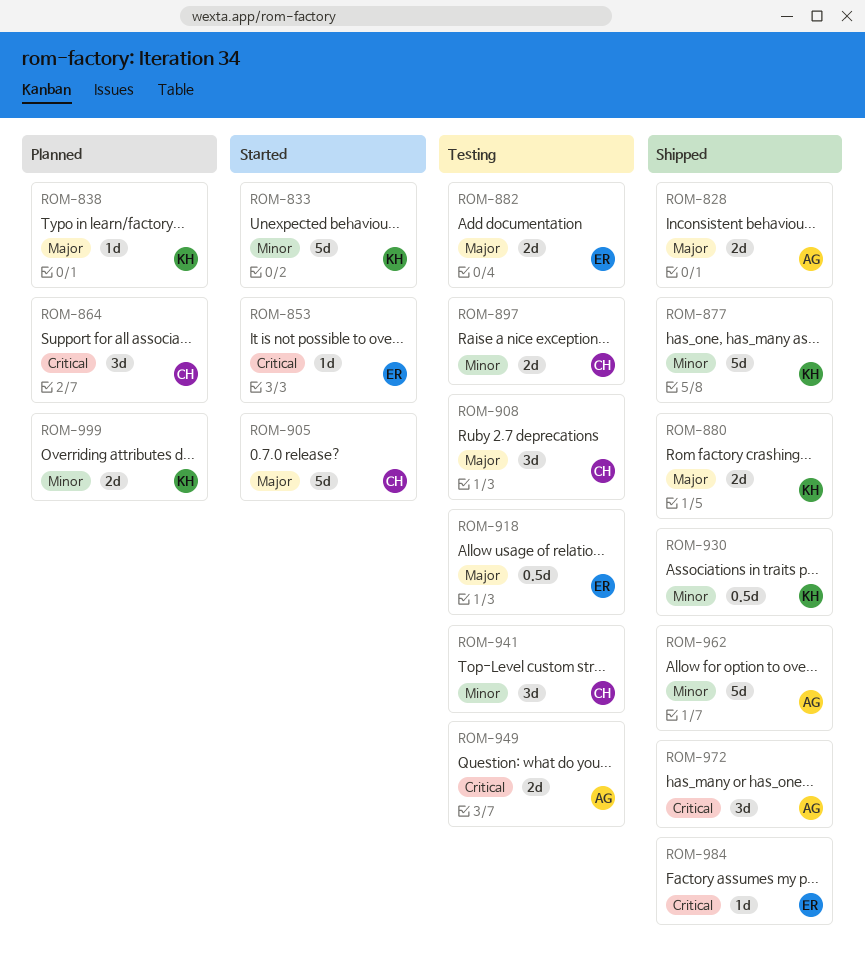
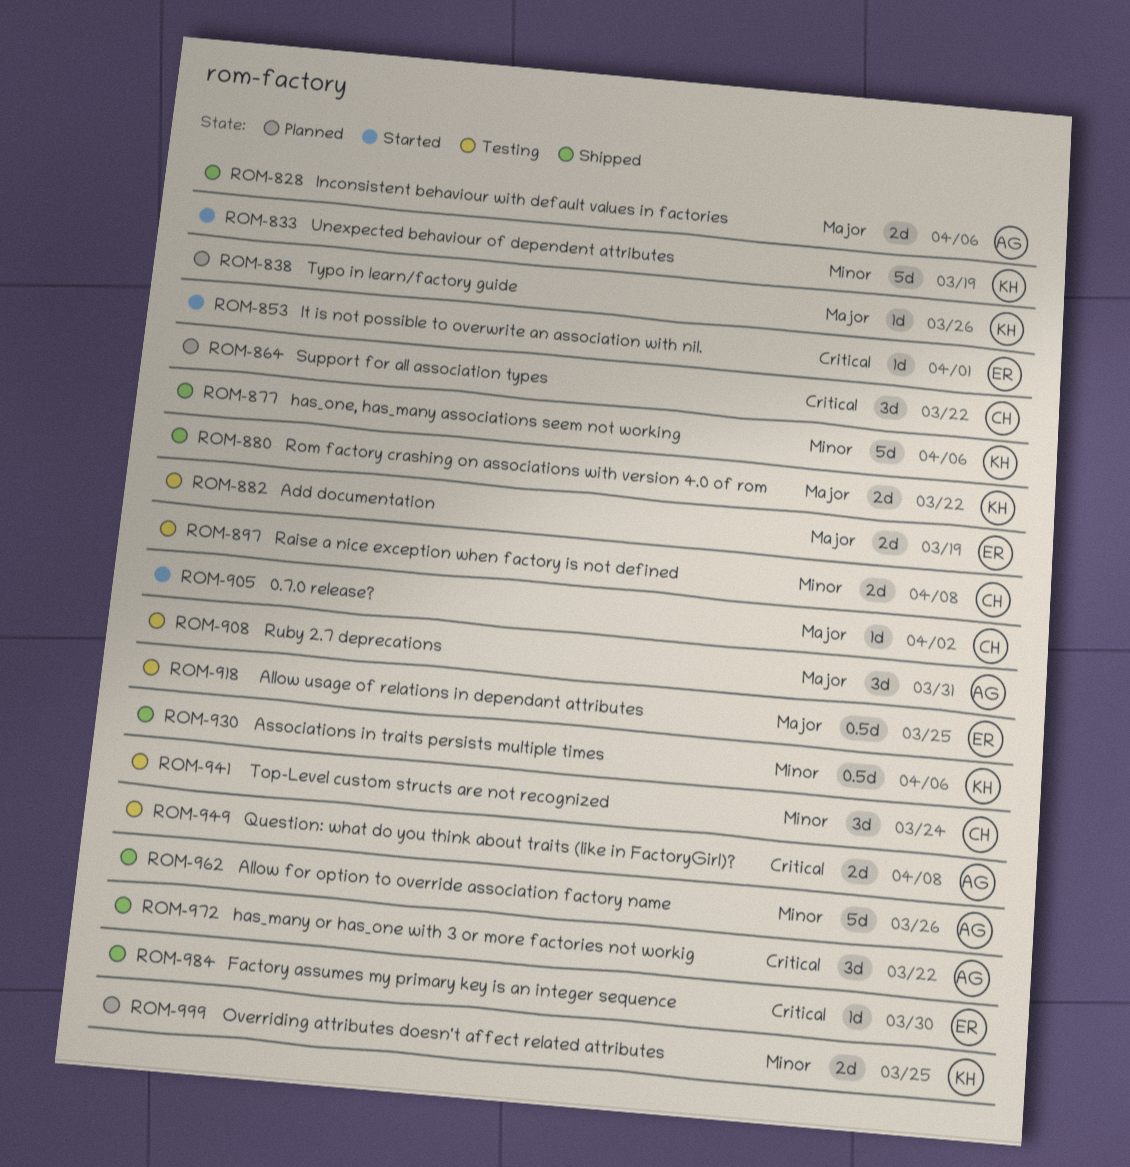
ROM-905, estimate: 5d -> 1d
ROM-908, owner: CH -> AG

